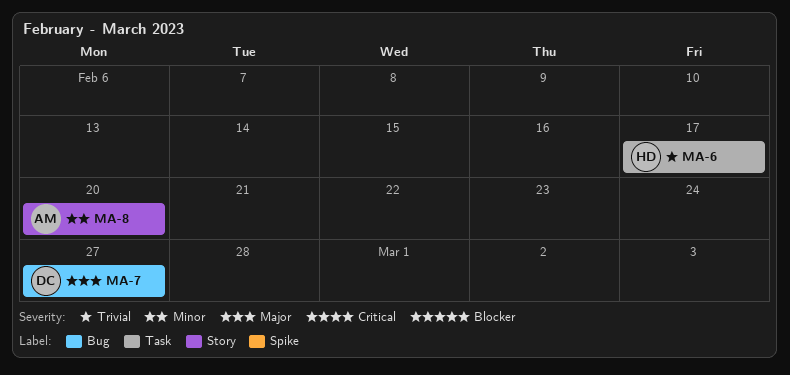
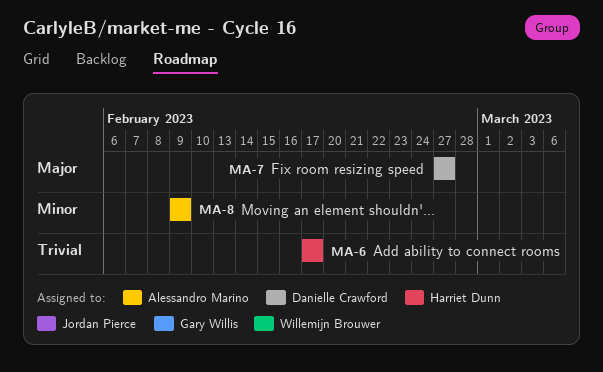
MA-8, start: Feb 20 -> Feb 9
MA-8, due: Feb 20 -> Feb 9

